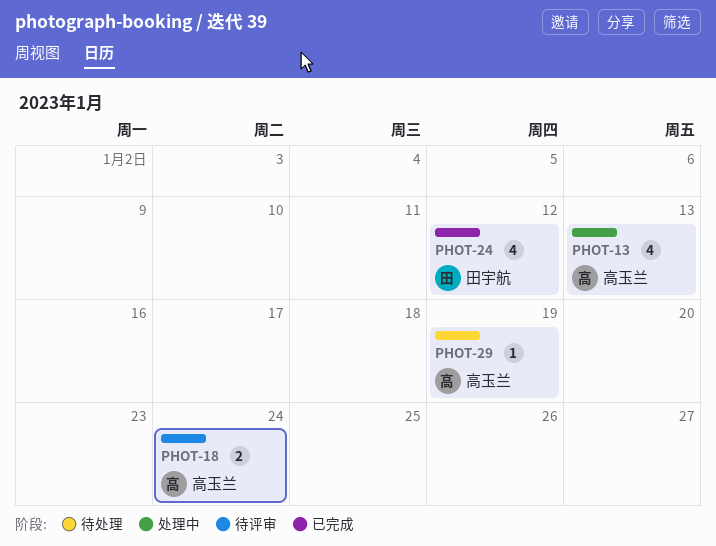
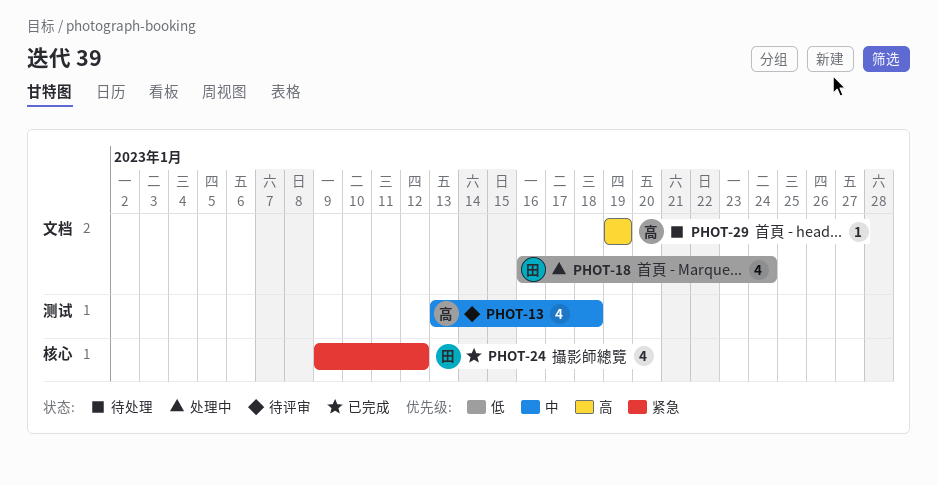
PHOT-13, status: 处理中 -> 待评审
PHOT-13, due: Jan 13 -> Jan 18
PHOT-18, status: 待评审 -> 处理中
PHOT-18, owner: 高玉兰 -> 田宇航
PHOT-18, estimate: 2 -> 4

